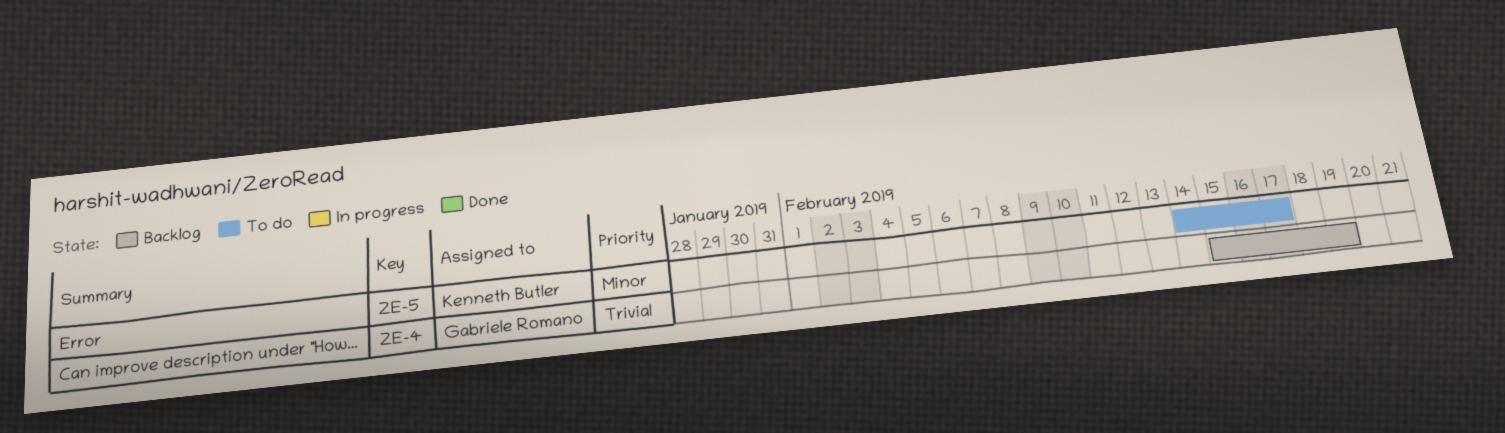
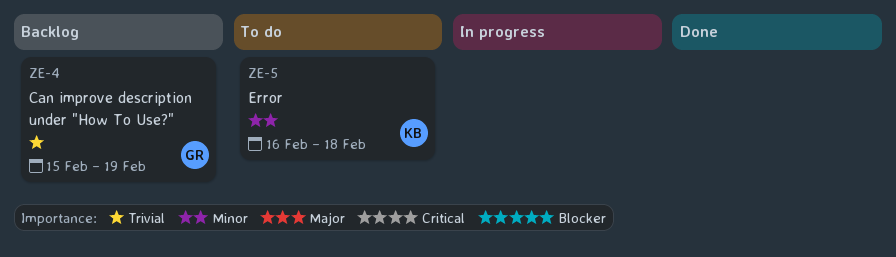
ZE-5, start: Feb 14 -> Feb 16
ZE-5, due: Feb 17 -> Feb 18

